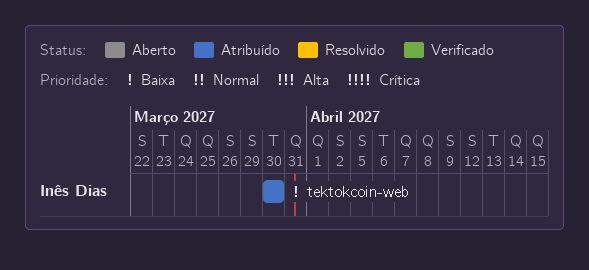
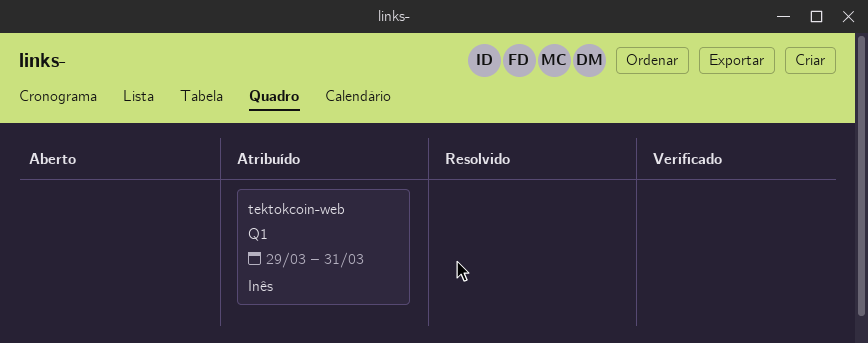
tektokcoin-web, start: Mar 30 -> Mar 29
tektokcoin-web, due: Mar 30 -> Mar 31

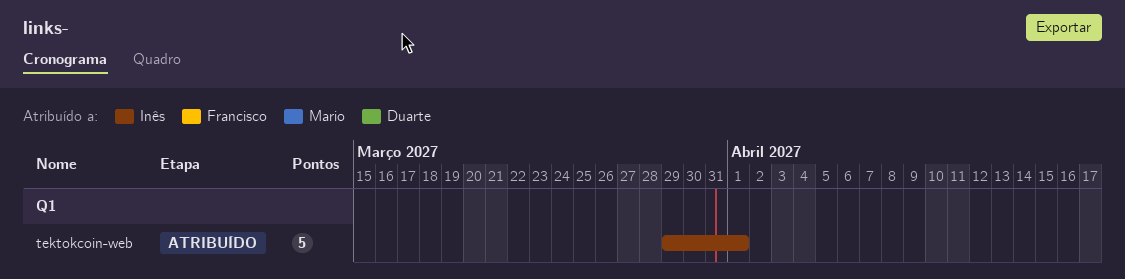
tektokcoin-web, due: Mar 31 -> Apr 1

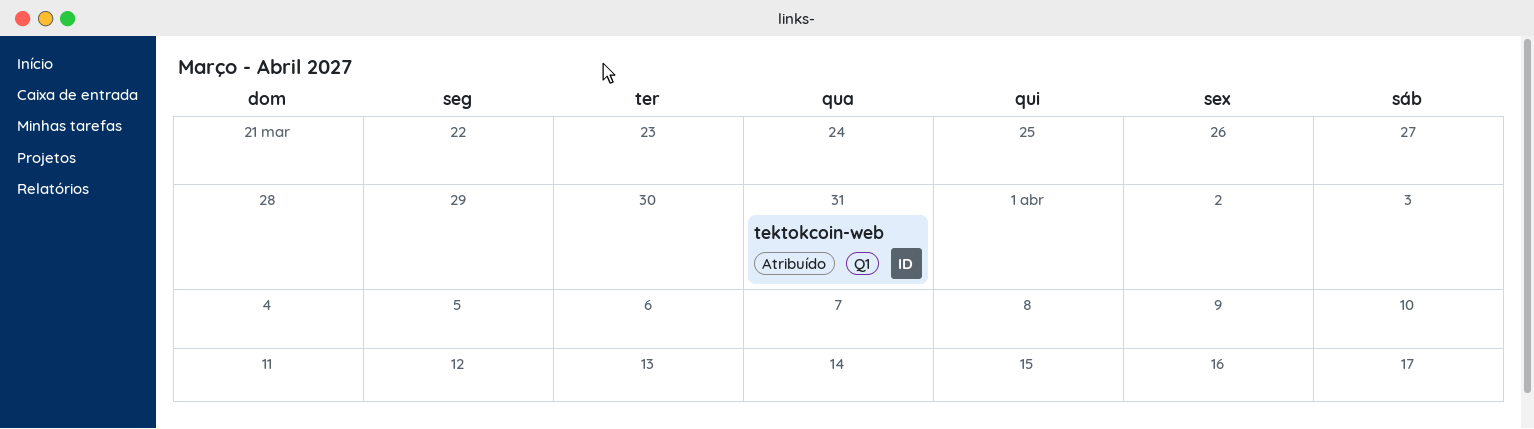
tektokcoin-web, due: Apr 1 -> Mar 31

